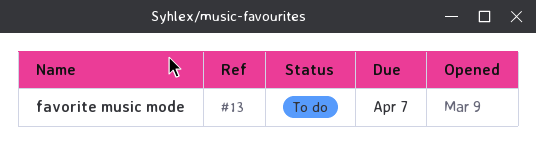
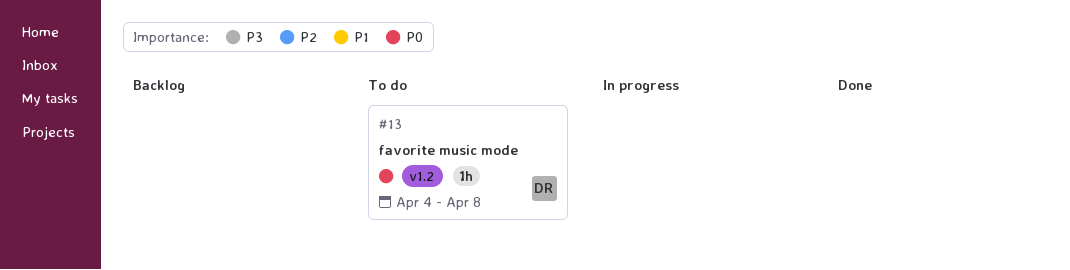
#13, due: Apr 7 -> Apr 8

